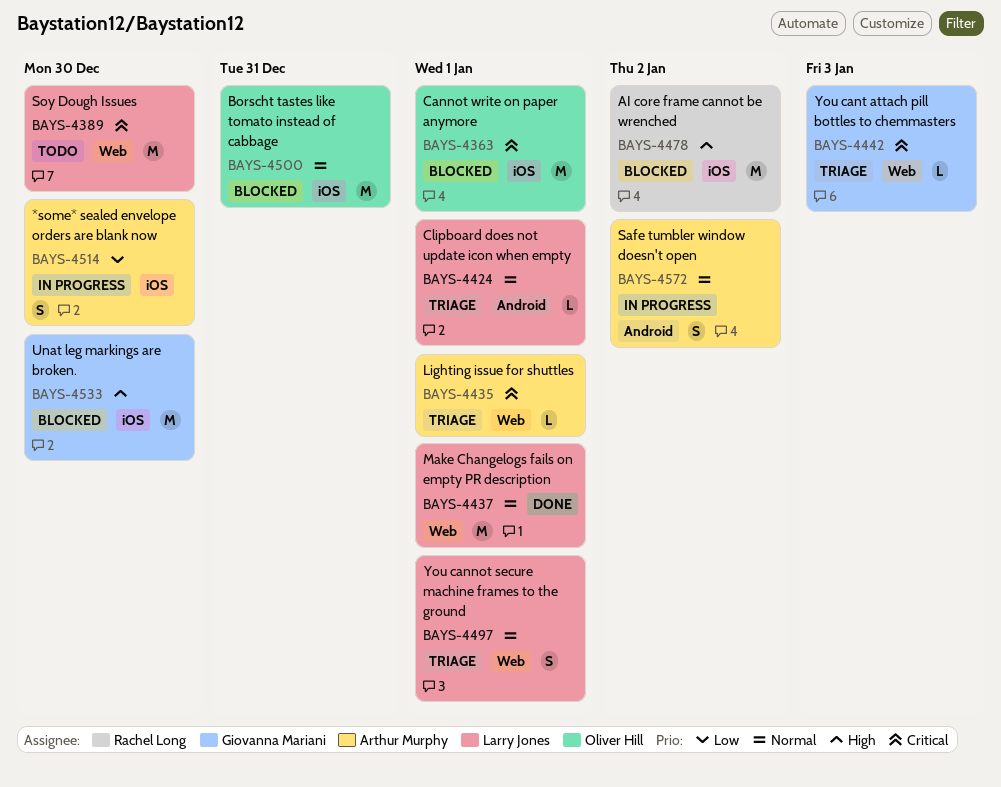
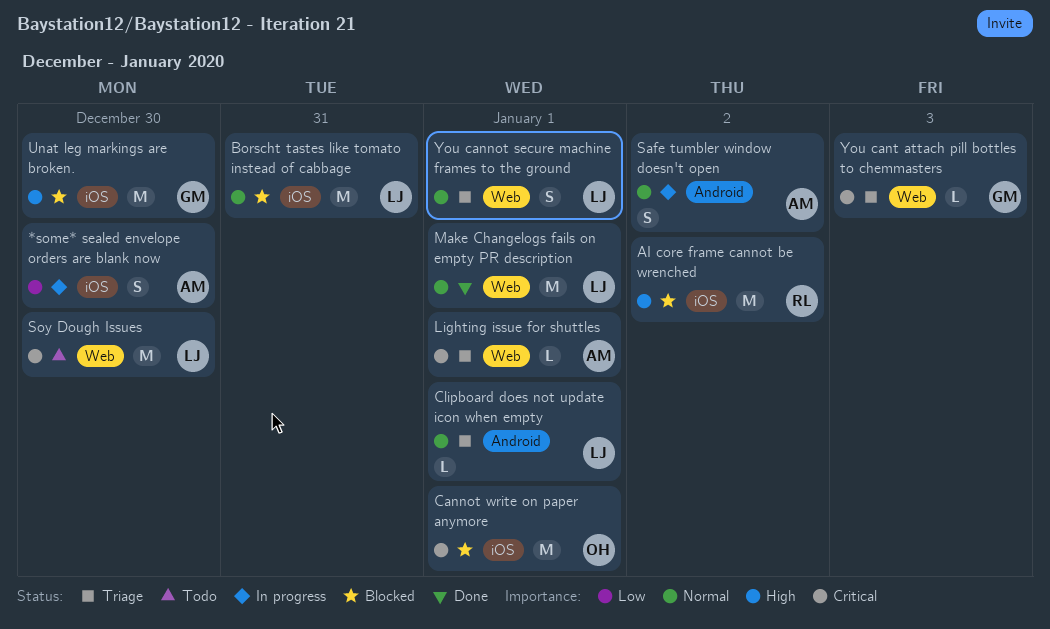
Borscht tastes like tomato instead of cabbage, owner: Oliver Hill -> Larry Jones

